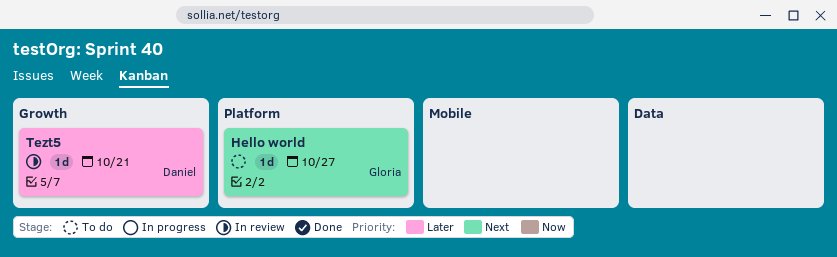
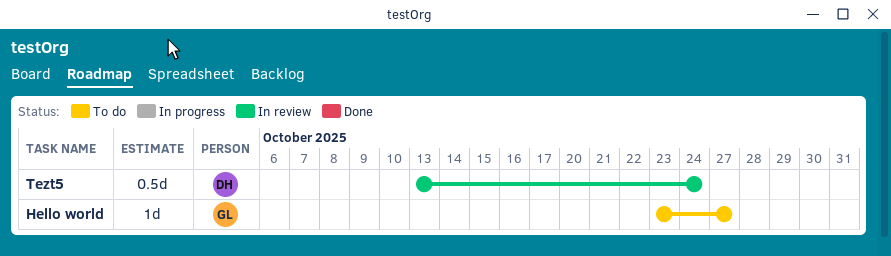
Tezt5, estimate: 1d -> 0.5d
Tezt5, due: Oct 21 -> Oct 24

